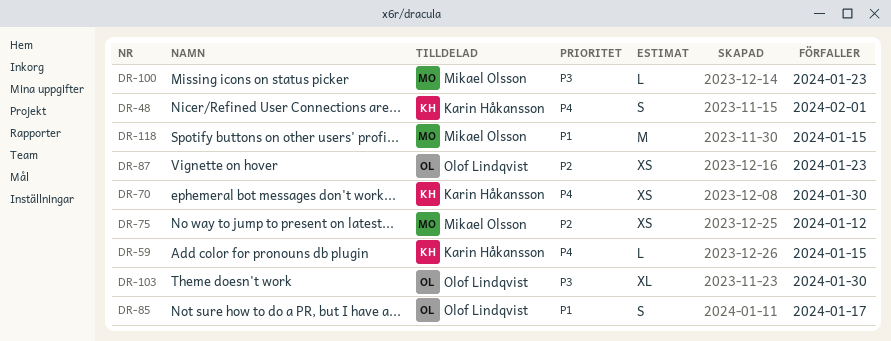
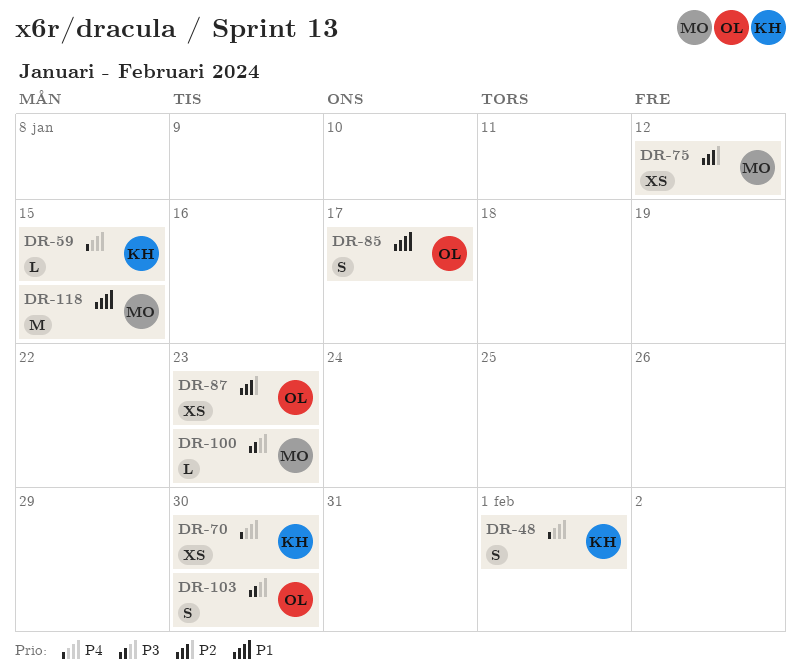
DR-103, estimate: XL -> S

